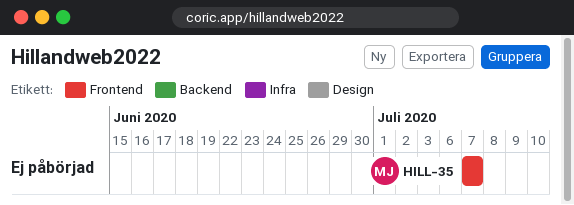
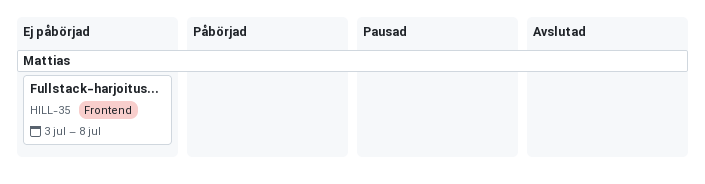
HILL-35, start: Jul 7 -> Jul 3
HILL-35, due: Jul 7 -> Jul 8

